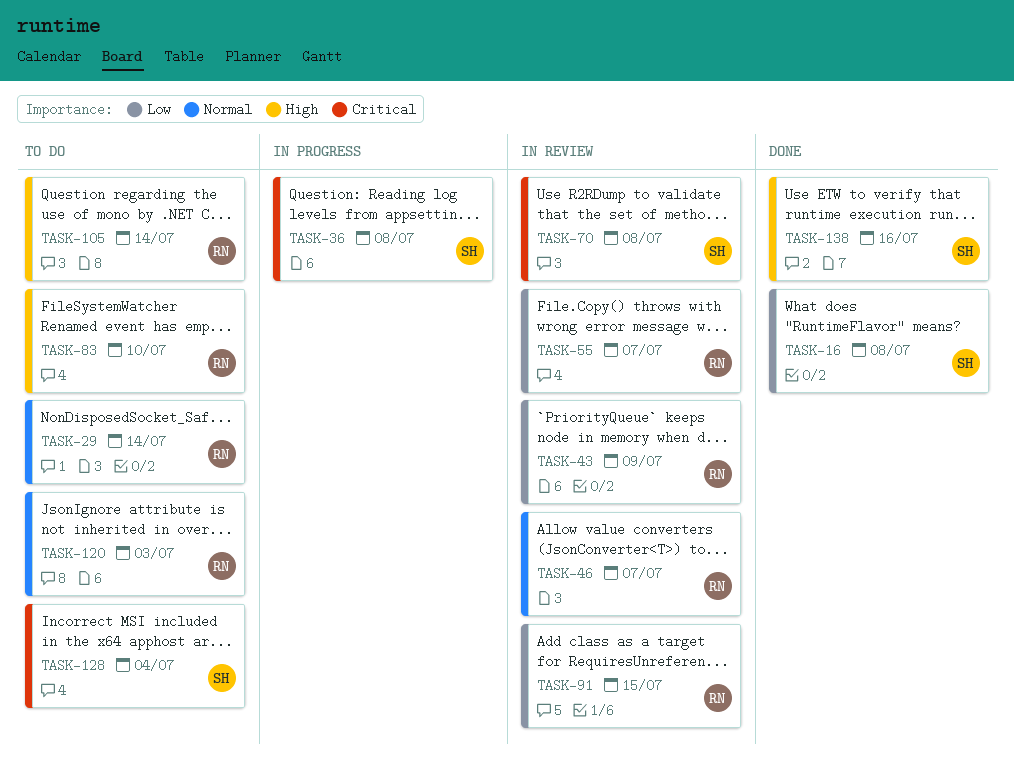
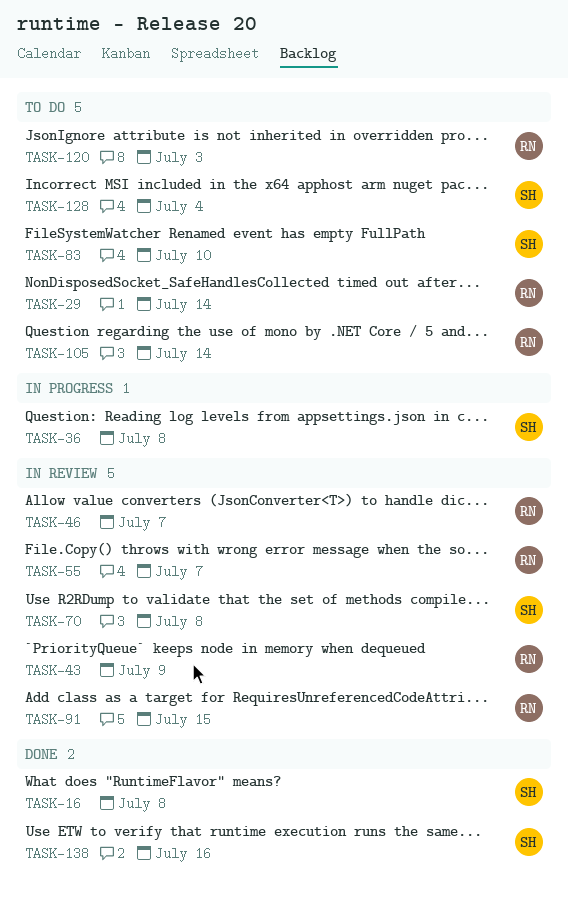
TASK-83, owner: RN -> SH

